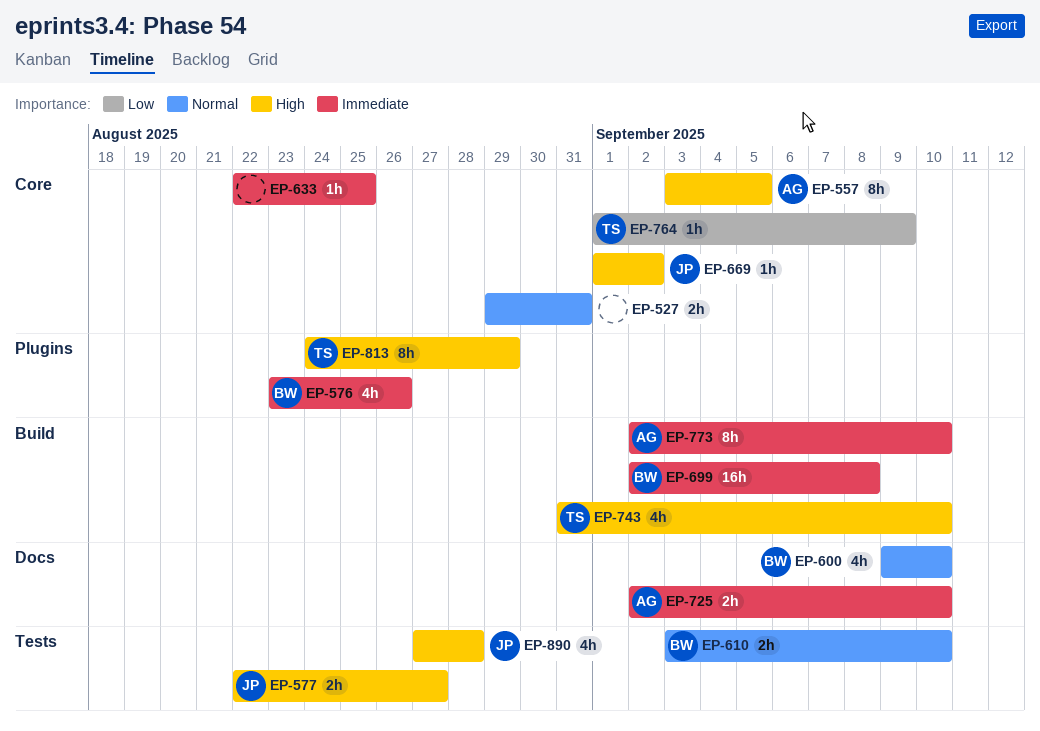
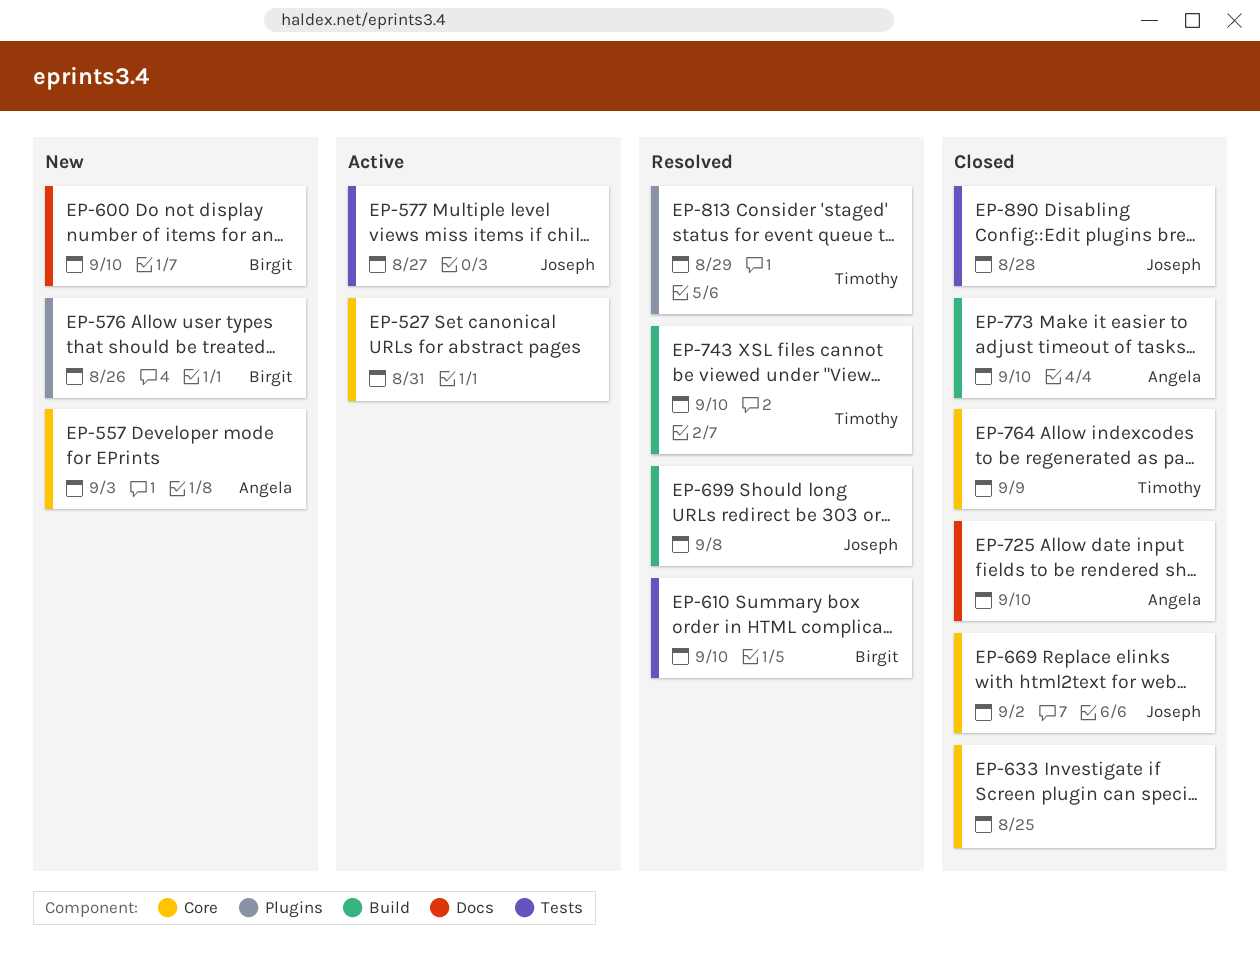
EP-557, due: Sep 5 -> Sep 3
EP-699, owner: Birgit -> Joseph

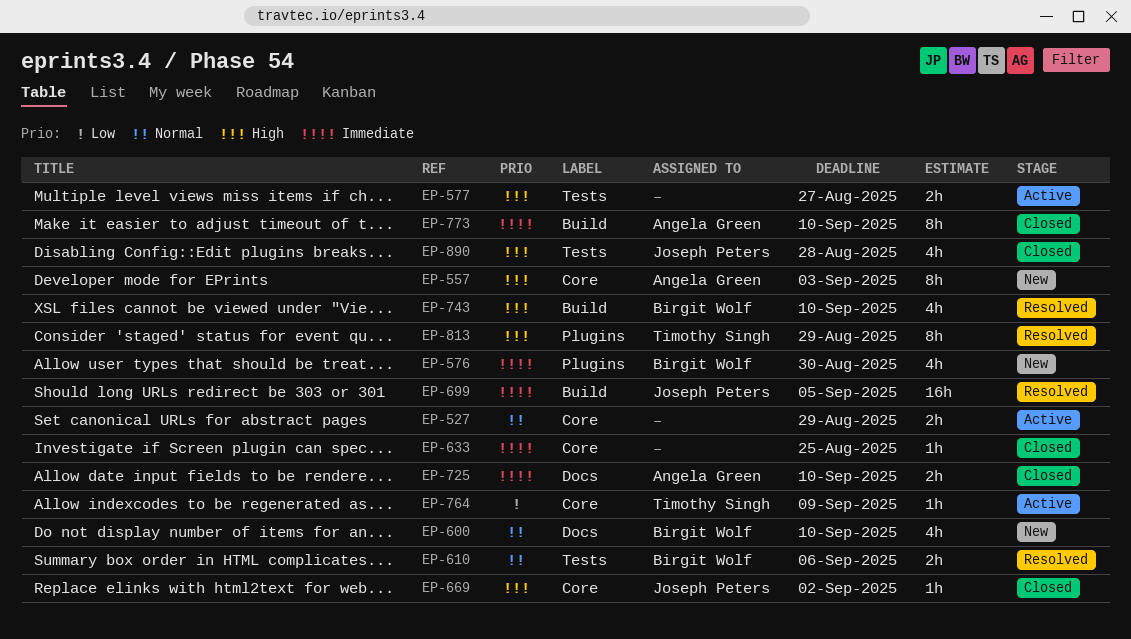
EP-527, due: Aug 31 -> Aug 29
EP-576, due: Aug 26 -> Aug 30
EP-577, owner: Joseph Peters -> none
EP-610, due: Sep 10 -> Sep 6
EP-699, due: Sep 8 -> Sep 5
EP-743, owner: Timothy Singh -> Birgit Wolf
EP-764, status: Closed -> Active

